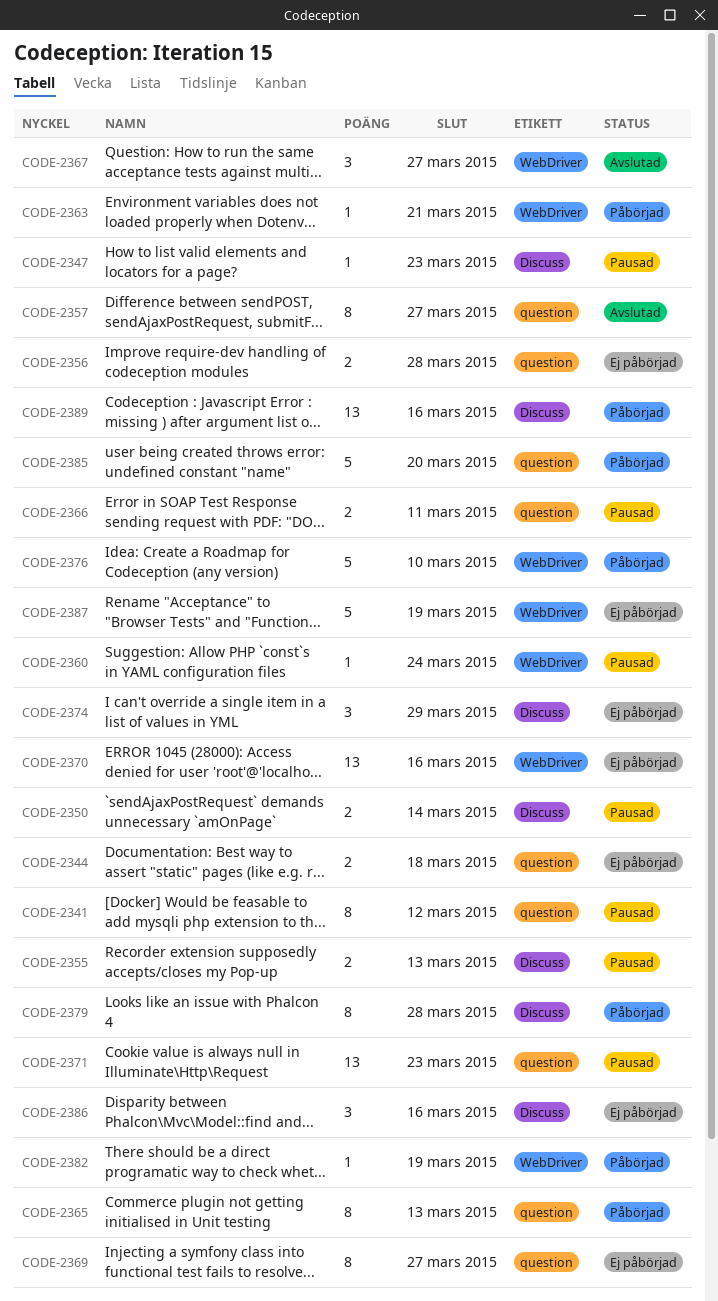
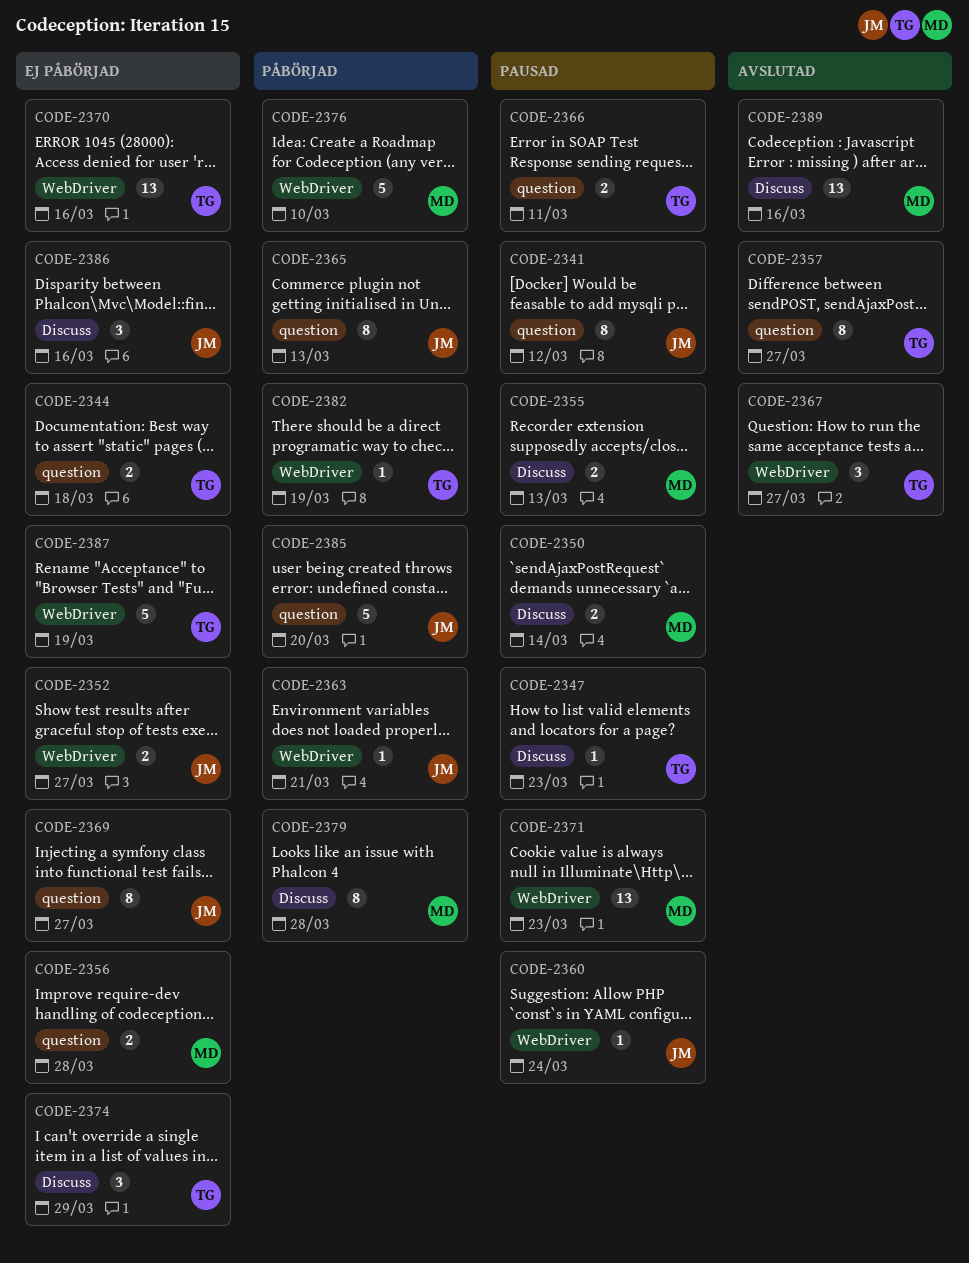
CODE-2352: none -> present
CODE-2371, label: question -> WebDriver
CODE-2389, status: Påbörjad -> Avslutad

